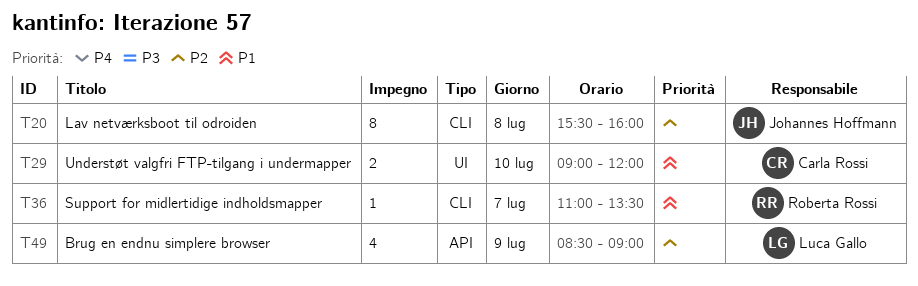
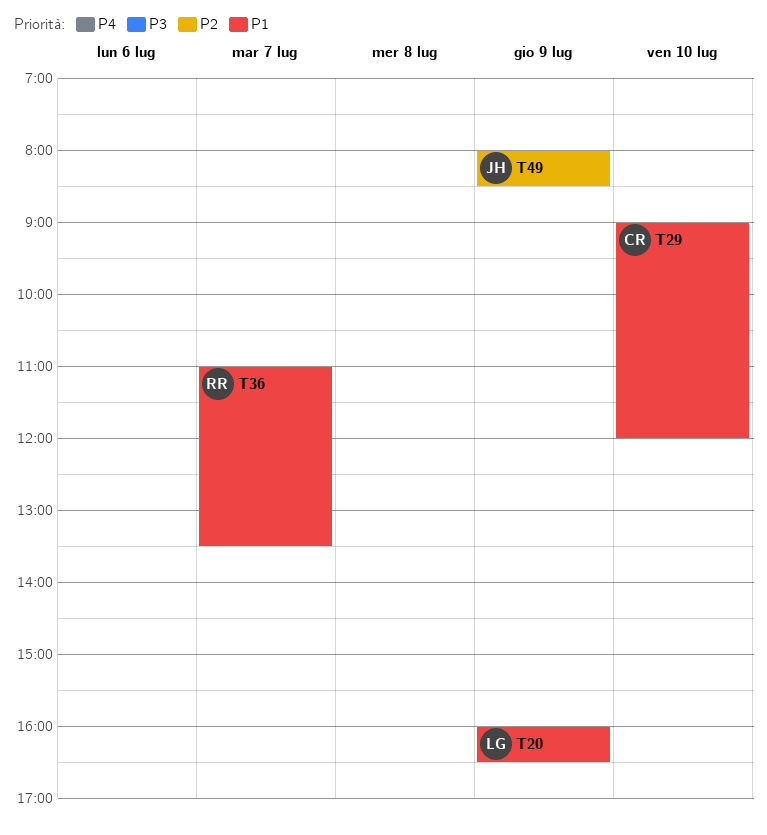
T20, owner: Johannes Hoffmann -> Luca Gallo
T20, priority: P2 -> P1
T20, day: Jul 8 -> Jul 9
T20, begins: 15:30 -> 16:00
T20, ends: 16:00 -> 16:30
T49, owner: Luca Gallo -> Johannes Hoffmann
T49, begins: 08:30 -> 08:00
T49, ends: 09:00 -> 08:30

